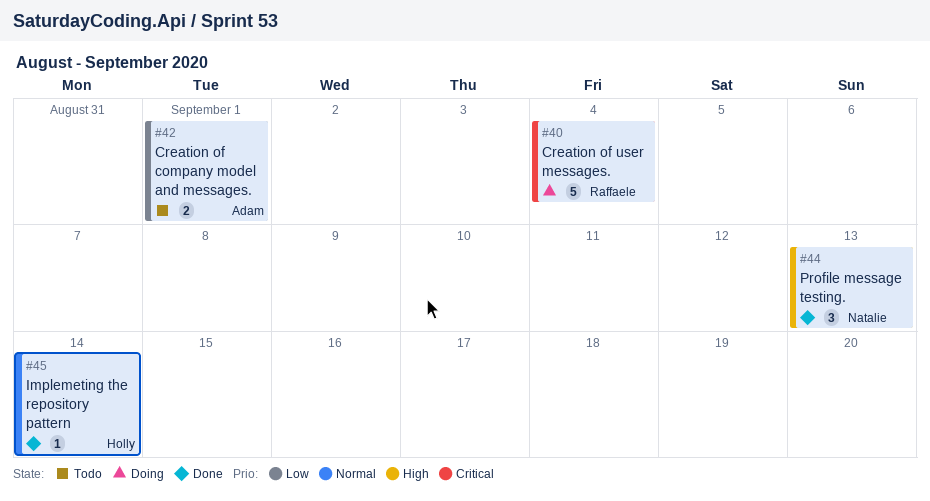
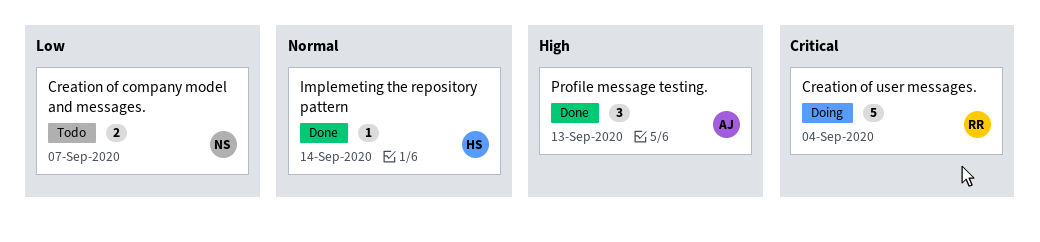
Creation of company model and messages., owner: Adam -> Natalie
Creation of company model and messages., due: Sep 1 -> Sep 7
Profile message testing., owner: Natalie -> Adam

